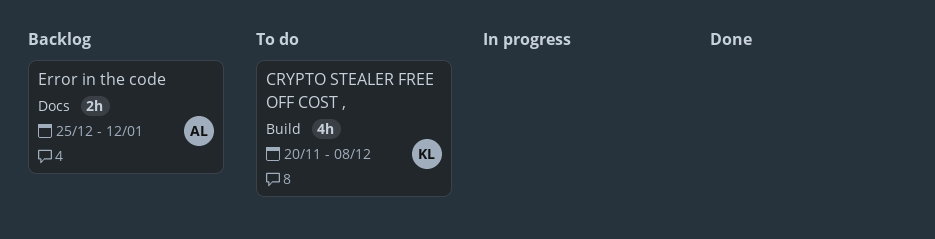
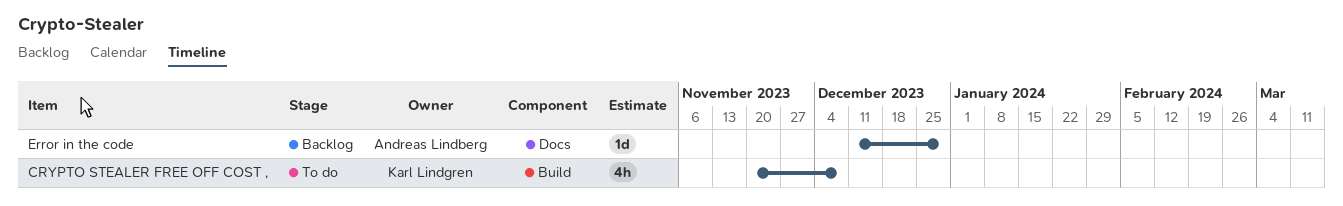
Error in the code, estimate: 2h -> 1d
Error in the code, start: Dec 25 -> Dec 11
Error in the code, due: Jan 12 -> Dec 29

